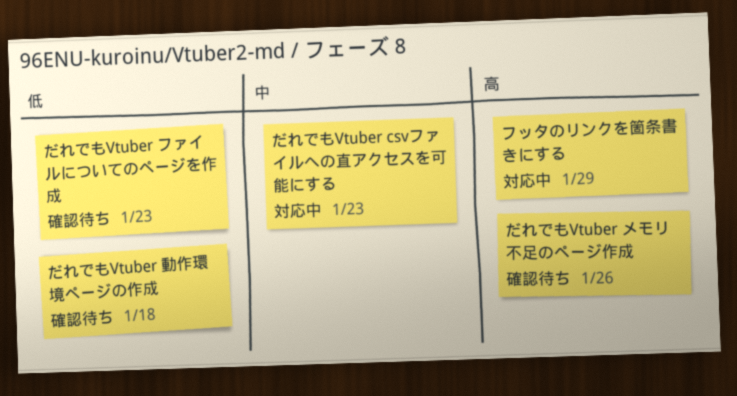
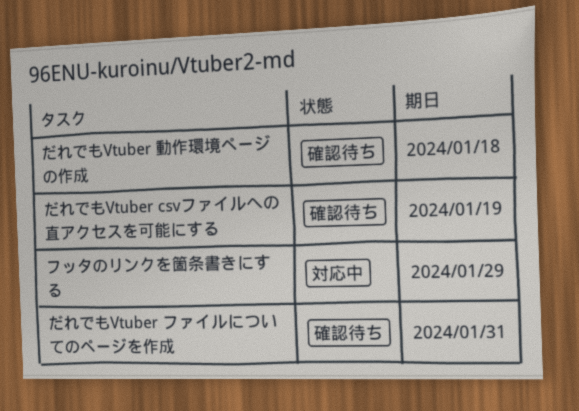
だれでもVtuber csvファイルへの直アクセスを可能にする, status: 対応中 -> 確認待ち
だれでもVtuber csvファイルへの直アクセスを可能にする, due: Jan 23 -> Jan 19
だれでもVtuber ファイルについてのページを作成, due: Jan 23 -> Jan 31
だれでもVtuber メモリ不足のページ作成: present -> none

